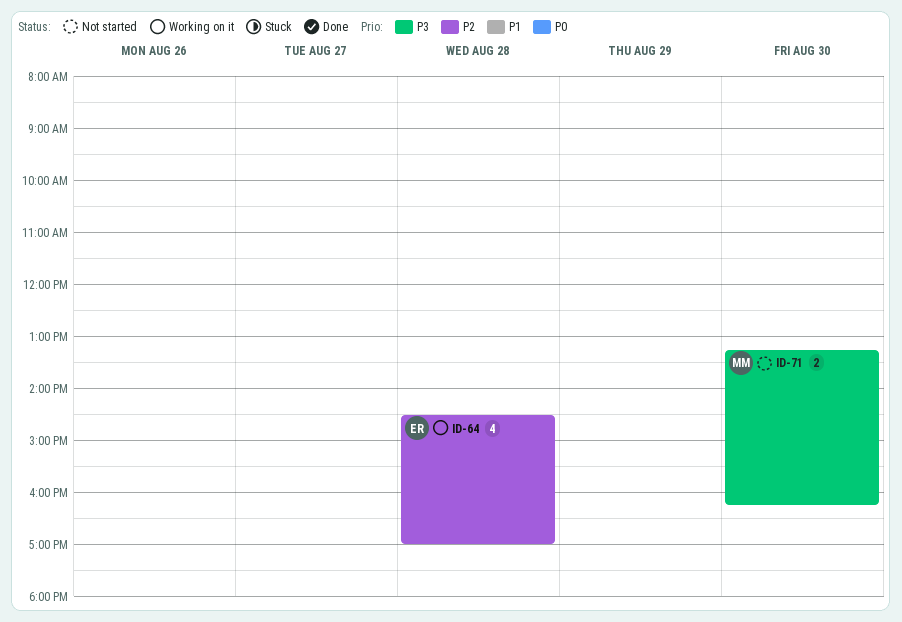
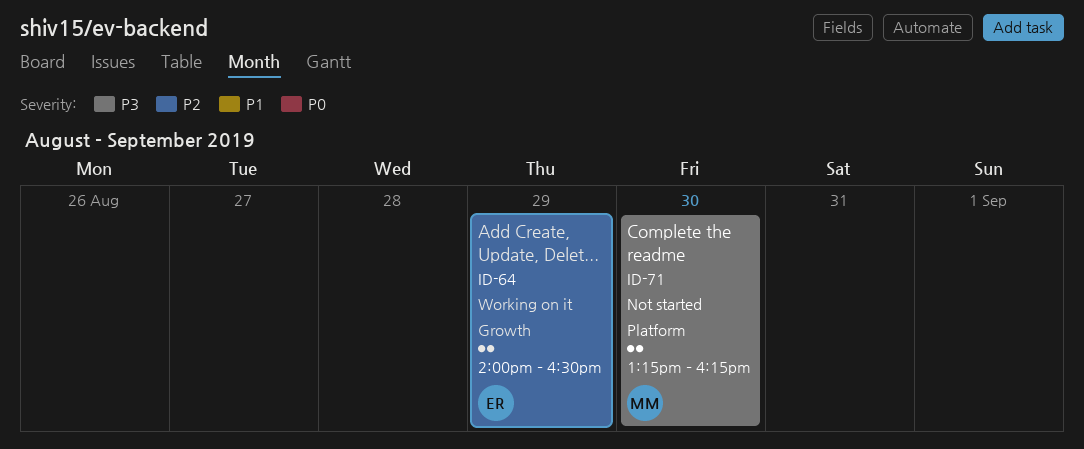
ID-64, estimate: 4 -> 2
ID-64, day: Aug 28 -> Aug 29
ID-64, begins: 14:30 -> 14:00
ID-64, ends: 17:00 -> 16:30

